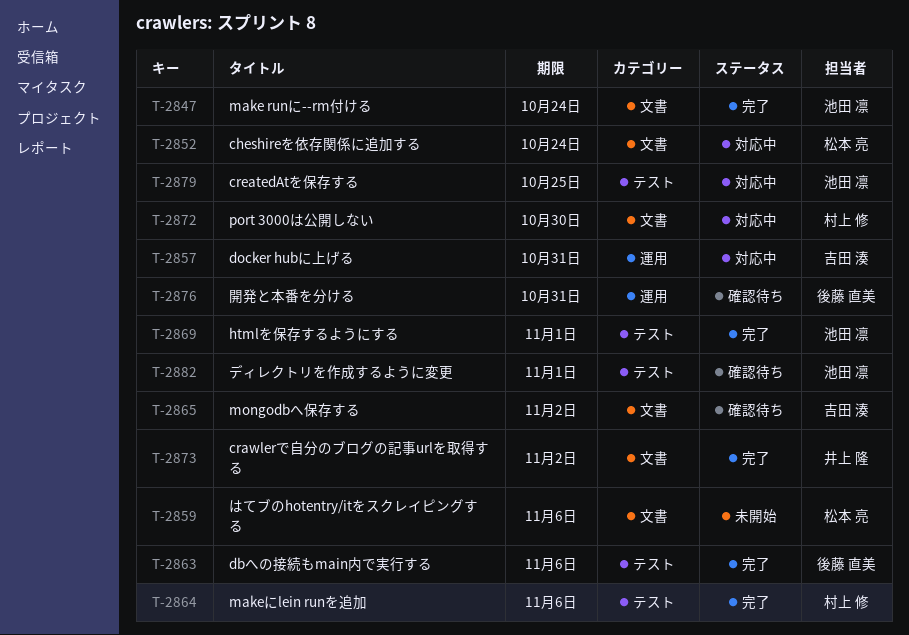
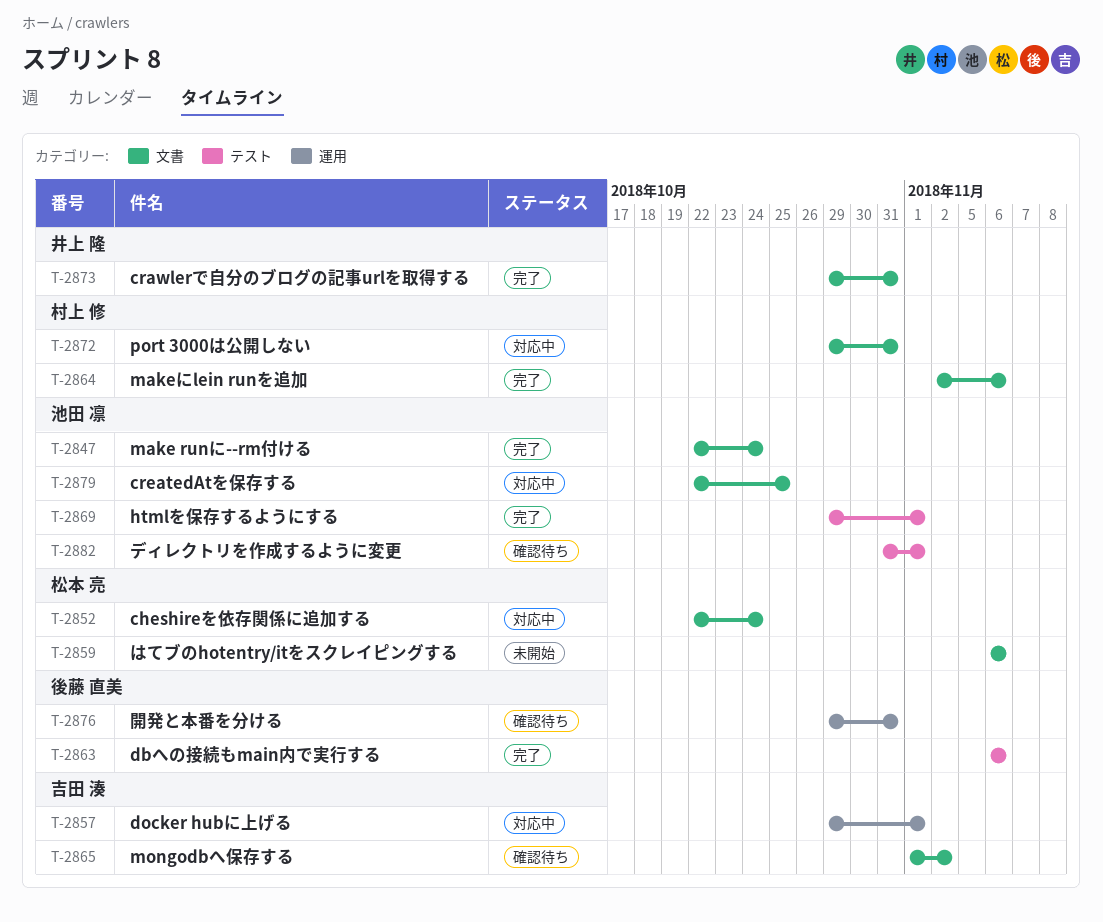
T-2857, due: Oct 31 -> Nov 1
T-2864, label: テスト -> 文書
T-2872, due: Oct 30 -> Oct 31
T-2873, due: Nov 2 -> Oct 31
T-2879, label: テスト -> 文書

